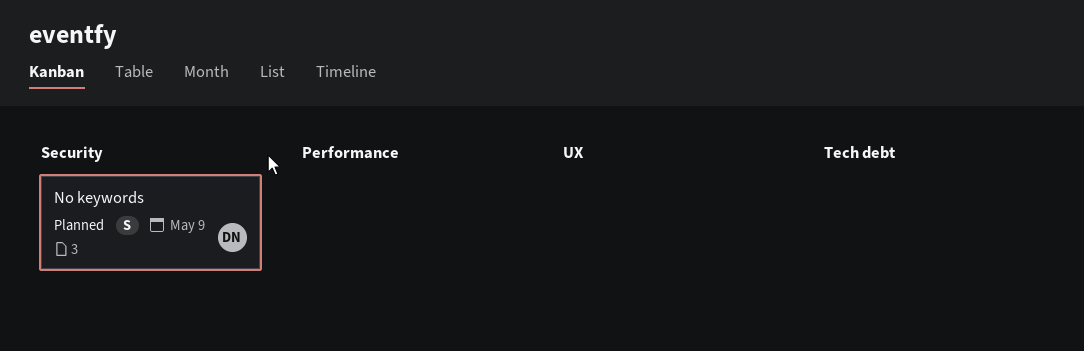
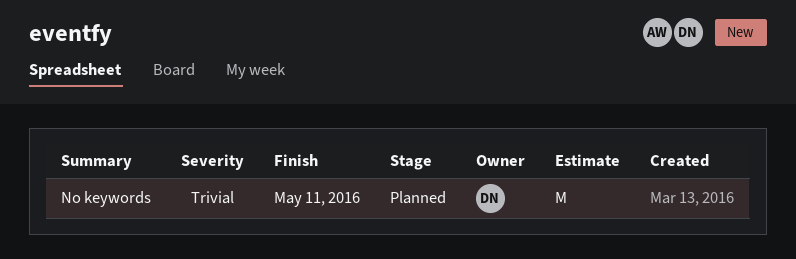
No keywords, estimate: S -> M
No keywords, due: May 9 -> May 11

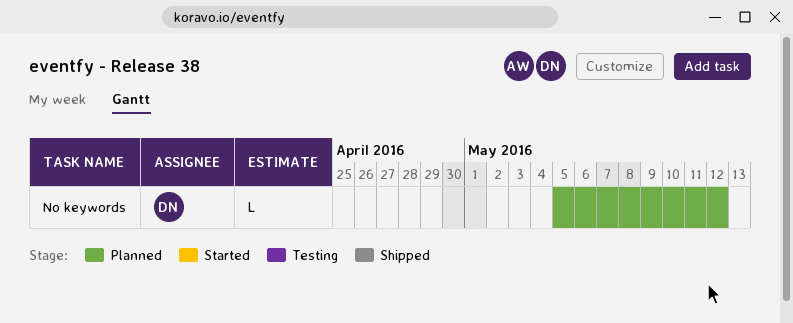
No keywords, estimate: M -> L
No keywords, due: May 11 -> May 12

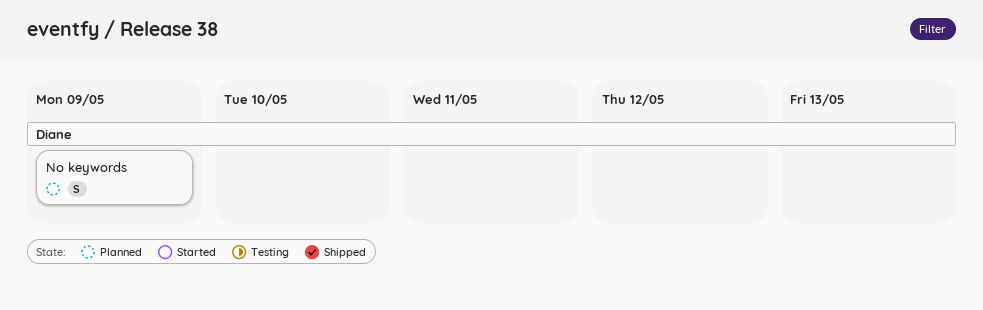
No keywords, estimate: L -> S
No keywords, due: May 12 -> May 9

